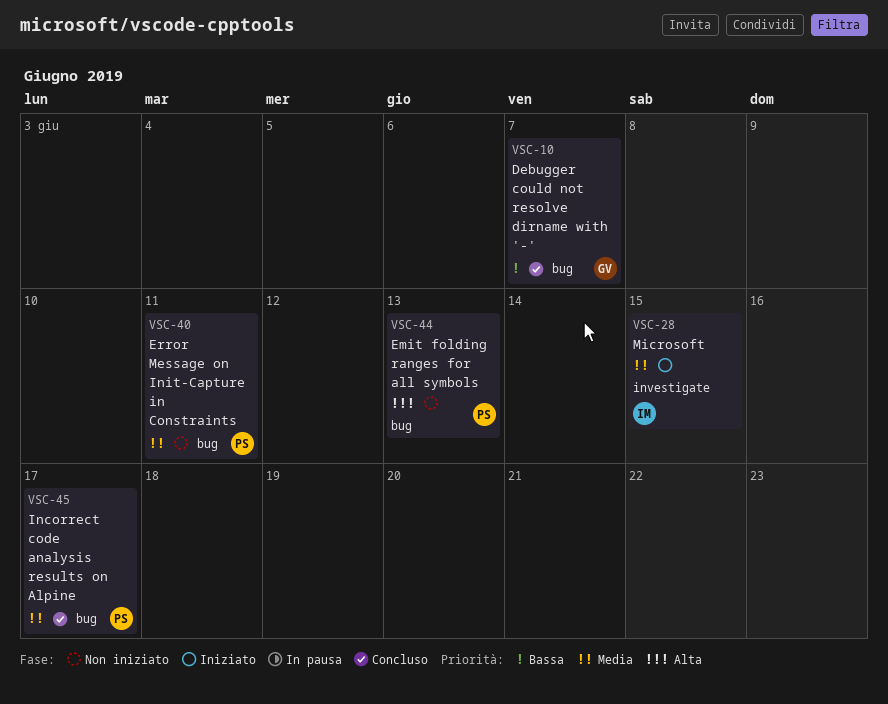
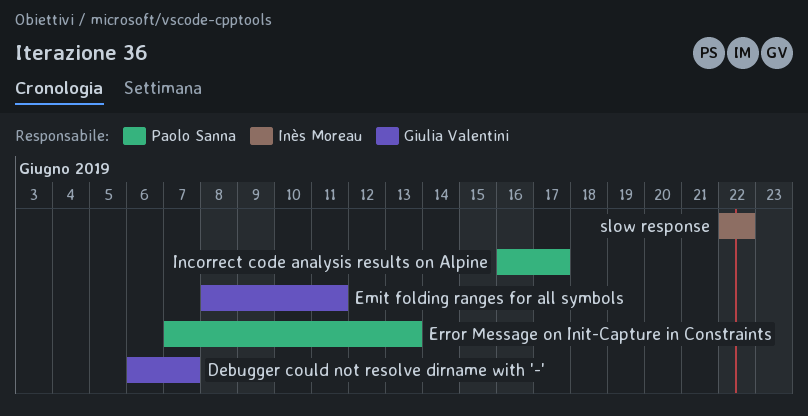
Emit folding ranges for all symbols, owner: Paolo Sanna -> Giulia Valentini
Emit folding ranges for all symbols, due: Jun 13 -> Jun 11
Error Message on Init-Capture in Constraints, due: Jun 11 -> Jun 13
Microsoft: present -> none
slow response: none -> present

